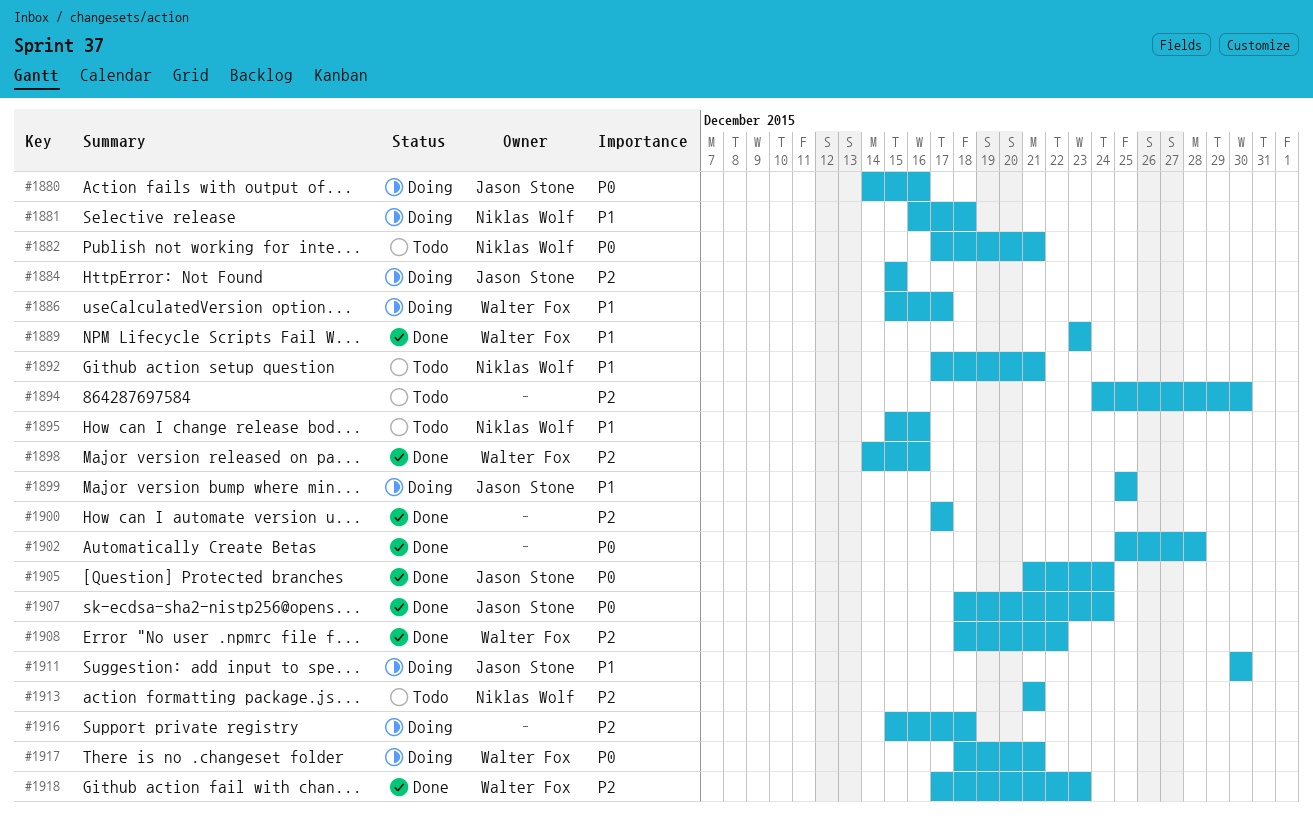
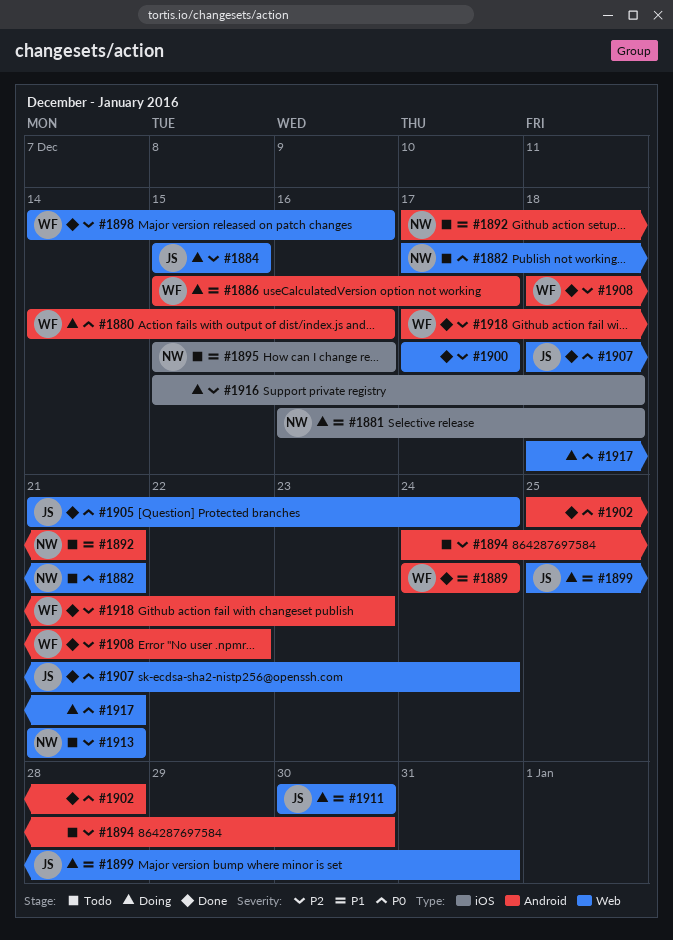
#1880, owner: Jason Stone -> Walter Fox
#1889, start: Dec 23 -> Dec 24
#1889, due: Dec 23 -> Dec 24
#1899, due: Dec 25 -> Dec 31
#1917, owner: Walter Fox -> none

